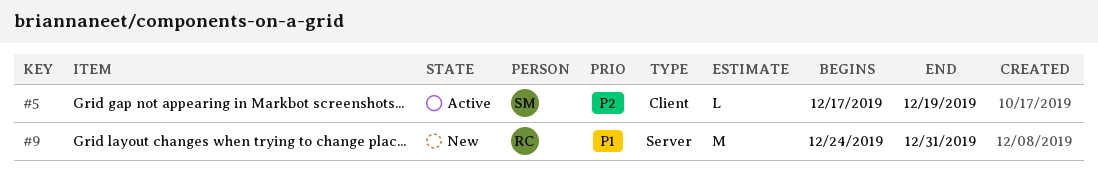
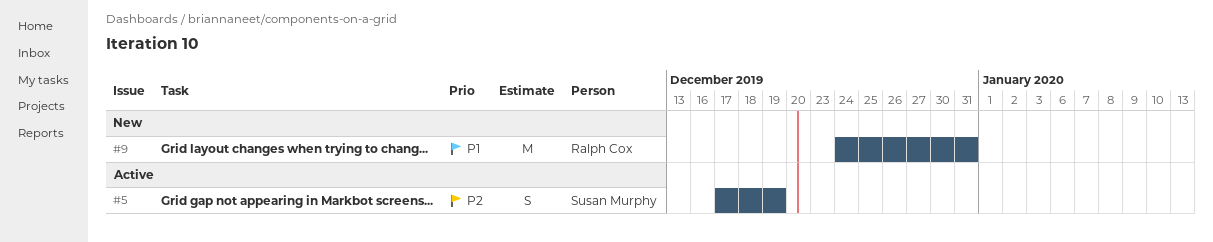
#5, estimate: L -> S

